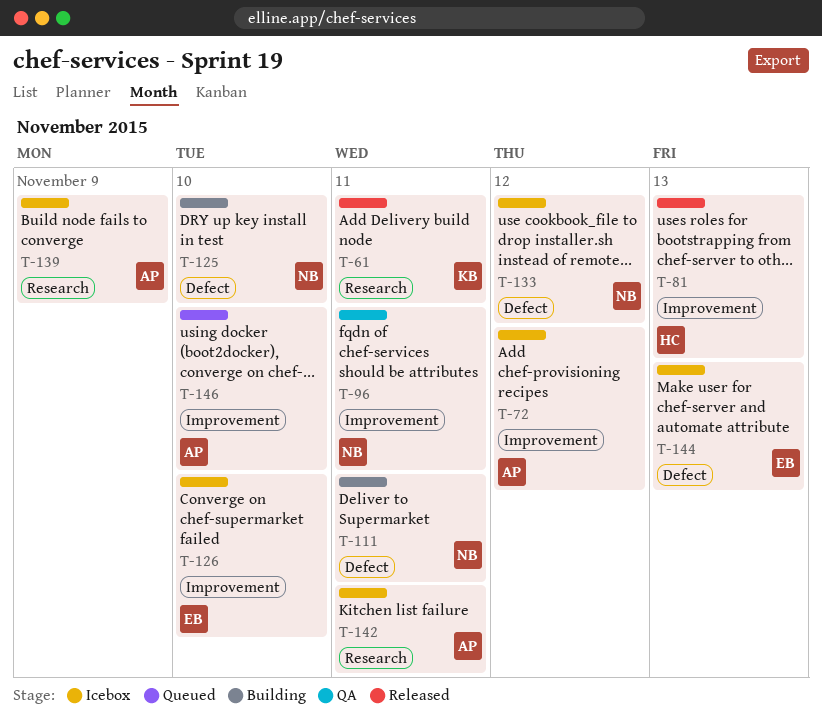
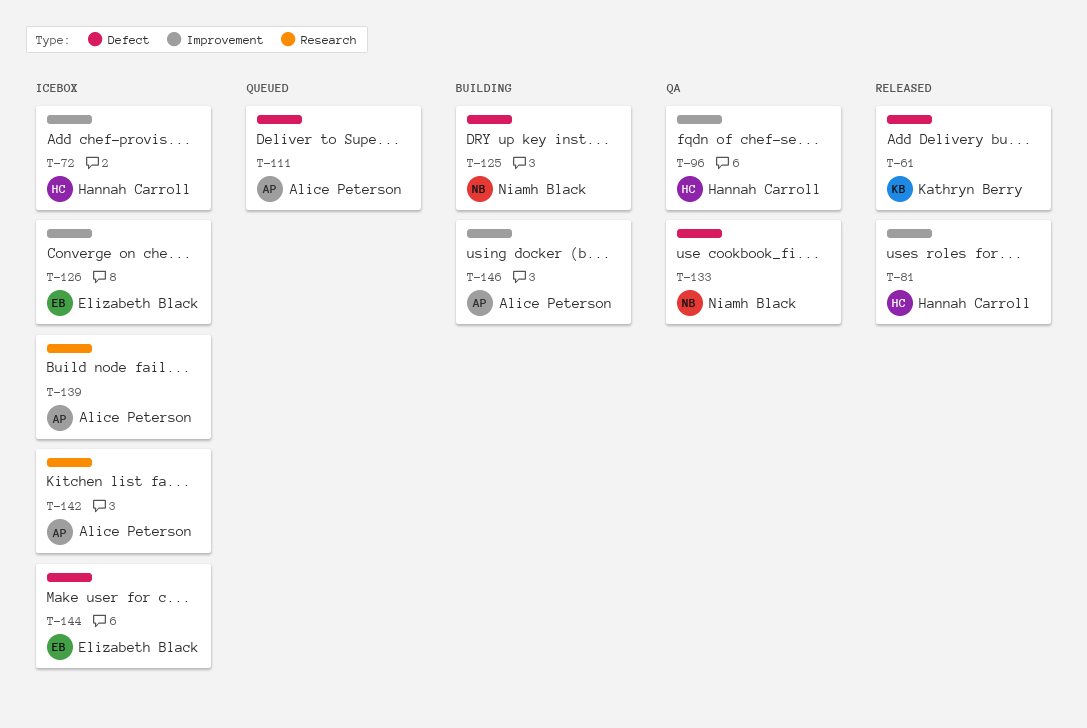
T-61, label: Research -> Defect
T-72, owner: Alice Peterson -> Hannah Carroll
T-96, owner: Niamh Black -> Hannah Carroll
T-111, status: Building -> Queued
T-111, owner: Niamh Black -> Alice Peterson
T-133, status: Icebox -> QA
T-146, status: Queued -> Building

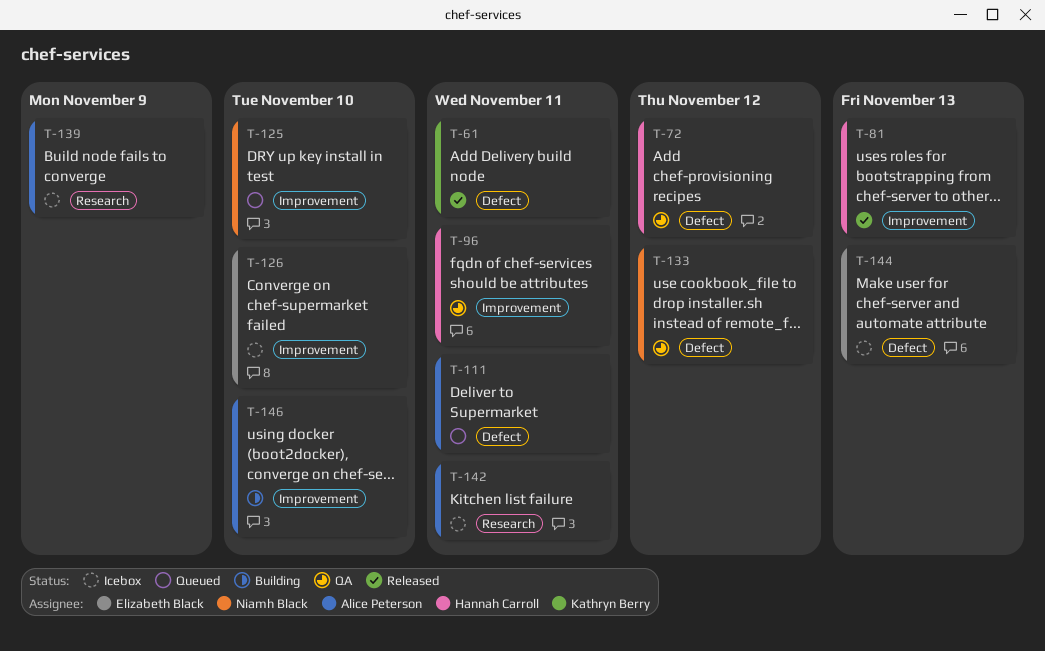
T-72, status: Icebox -> QA
T-72, label: Improvement -> Defect
T-125, status: Building -> Queued
T-125, label: Defect -> Improvement

